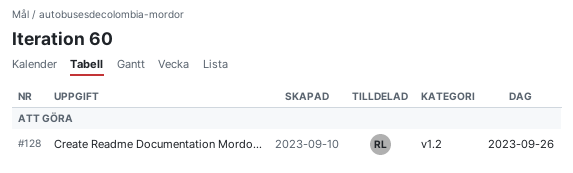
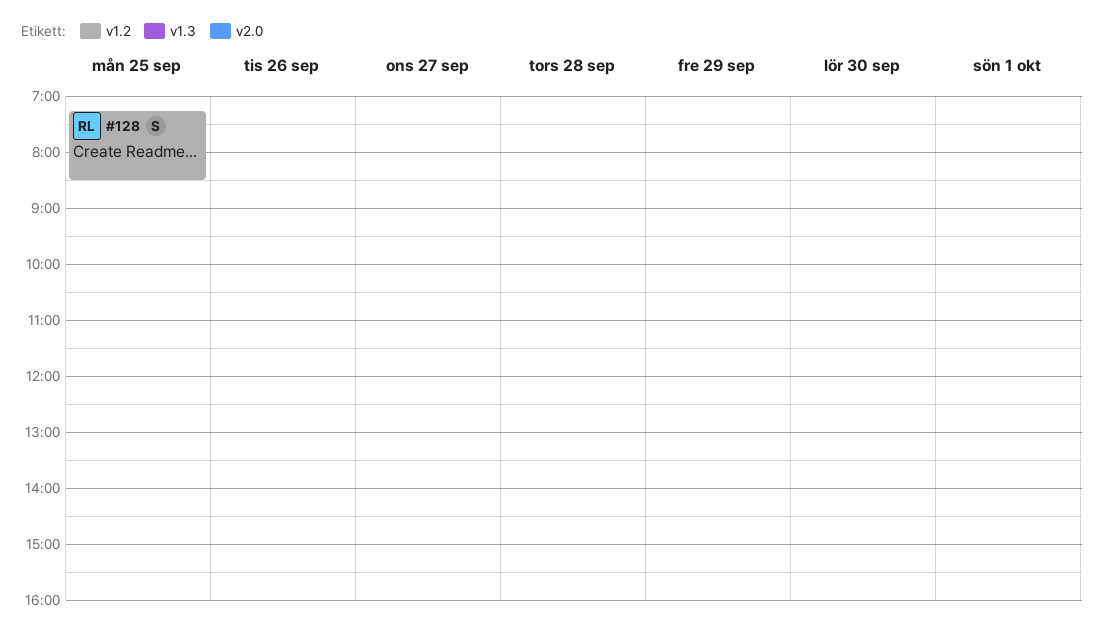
#128, day: Sep 26 -> Sep 25

